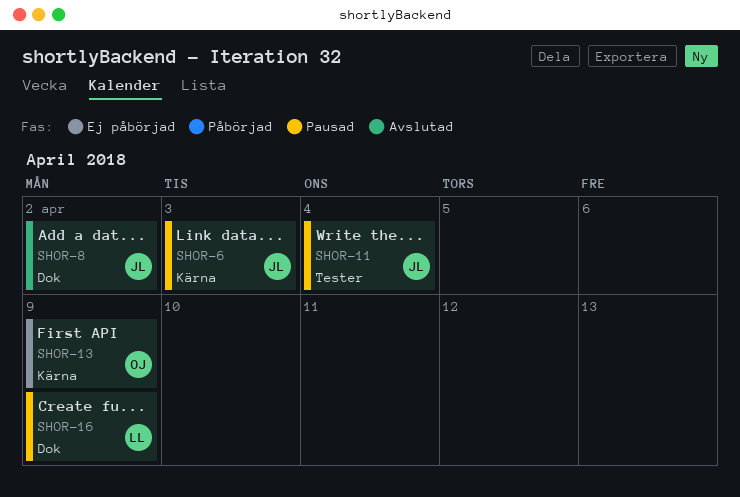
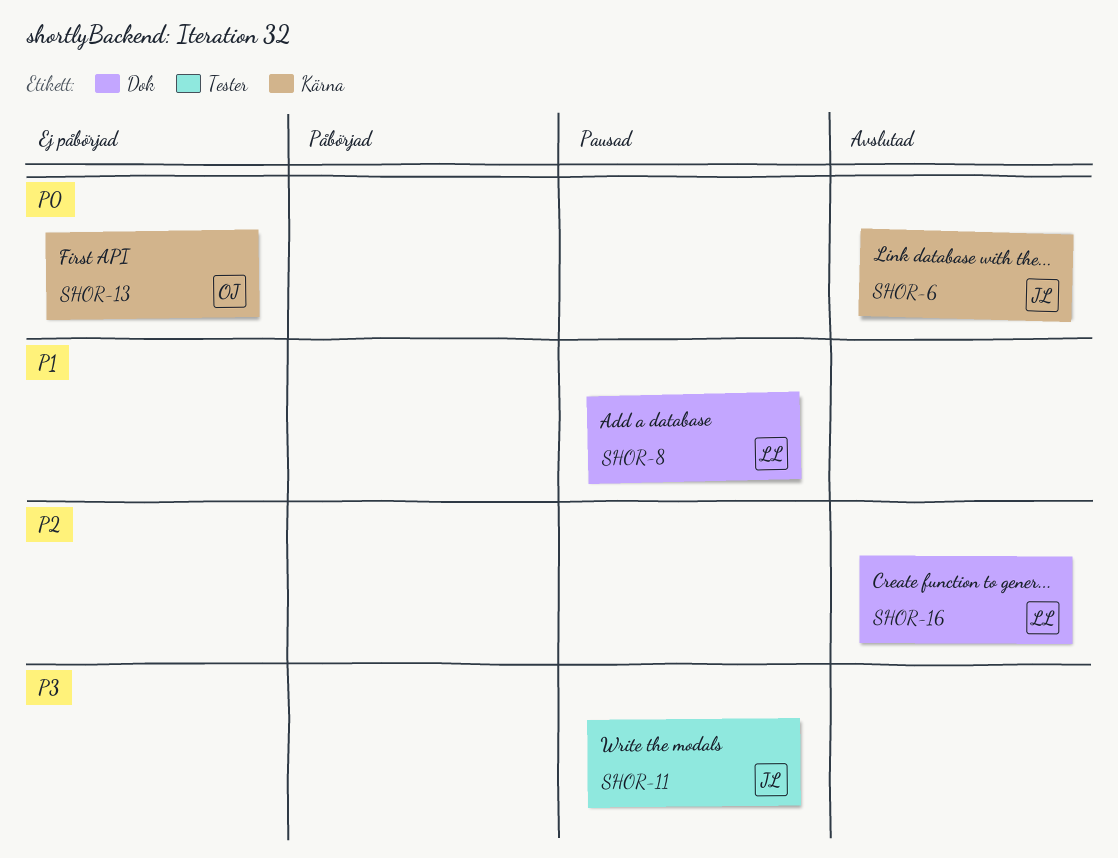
SHOR-6, status: Pausad -> Avslutad
SHOR-8, status: Avslutad -> Pausad
SHOR-8, owner: JL -> LL
SHOR-16, status: Pausad -> Avslutad

